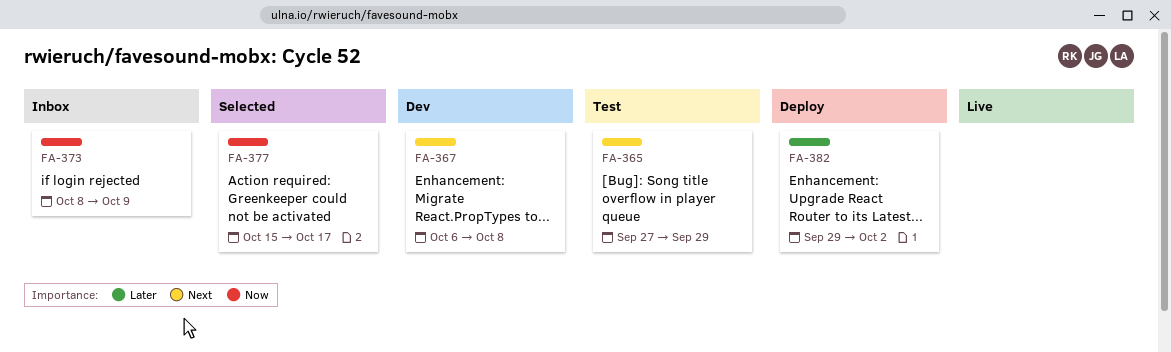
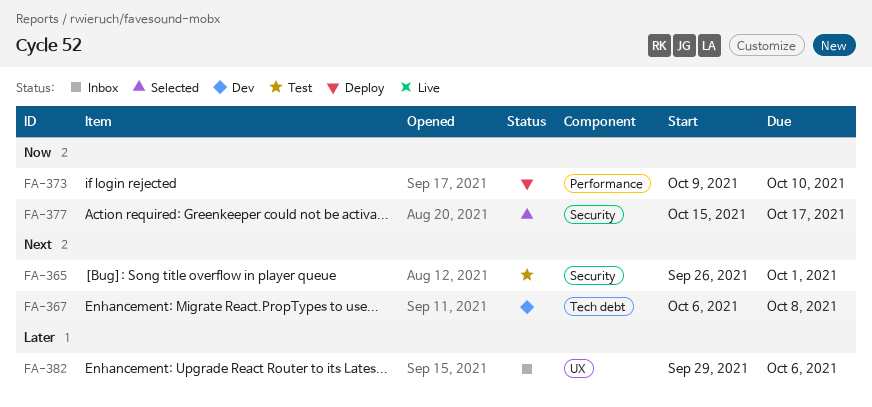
FA-365, start: Sep 27 -> Sep 26
FA-365, due: Sep 29 -> Oct 1
FA-373, status: Inbox -> Deploy
FA-373, start: Oct 8 -> Oct 9
FA-373, due: Oct 9 -> Oct 10
FA-382, status: Deploy -> Inbox
FA-382, due: Oct 2 -> Oct 6

